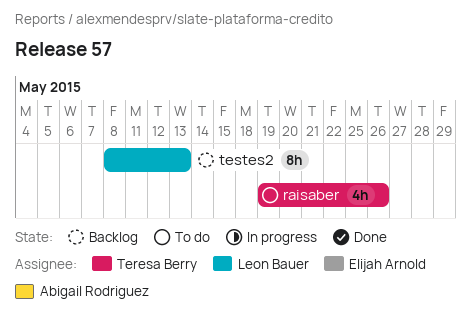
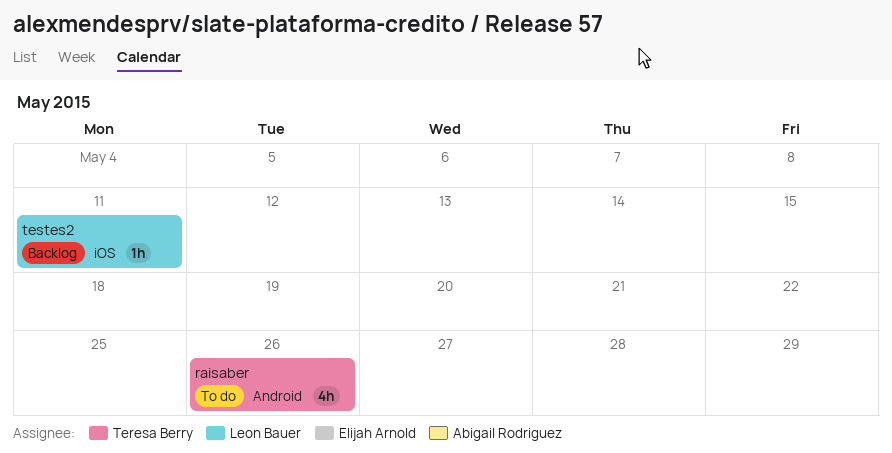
testes2, estimate: 8h -> 1h
testes2, due: May 13 -> May 11

